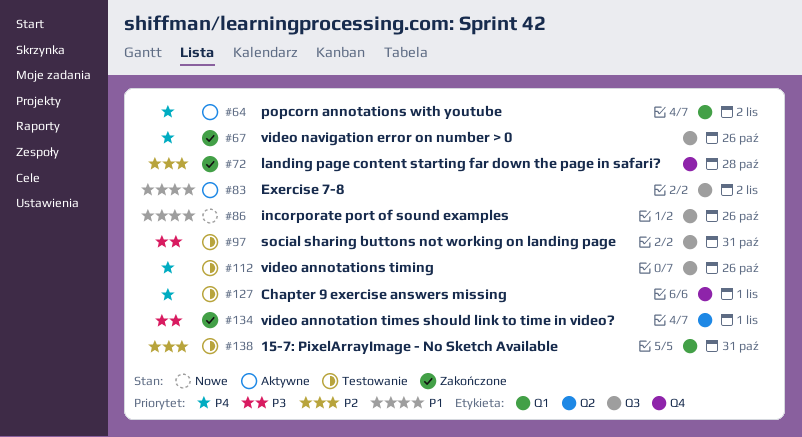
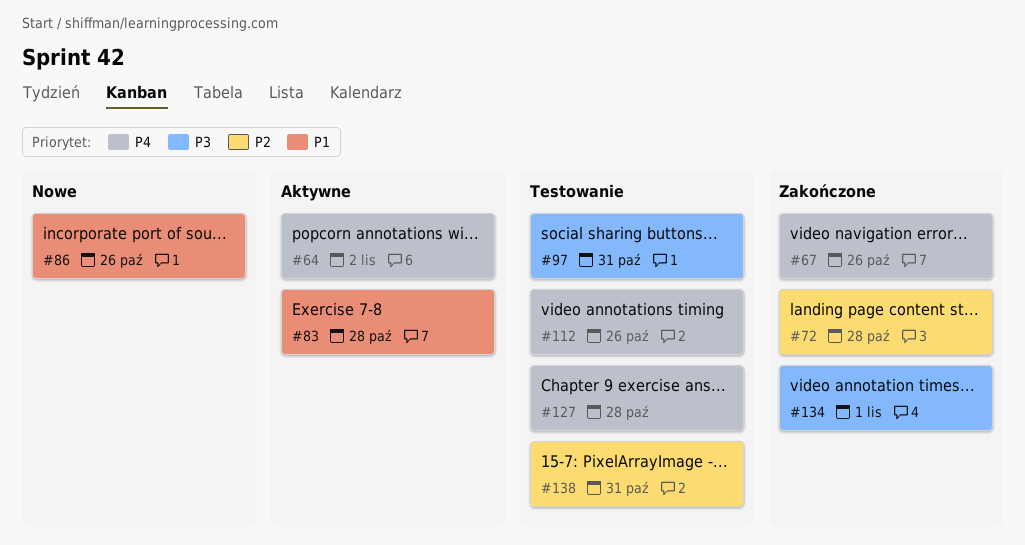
#83, due: Nov 2 -> Oct 28
#127, due: Nov 1 -> Oct 28

